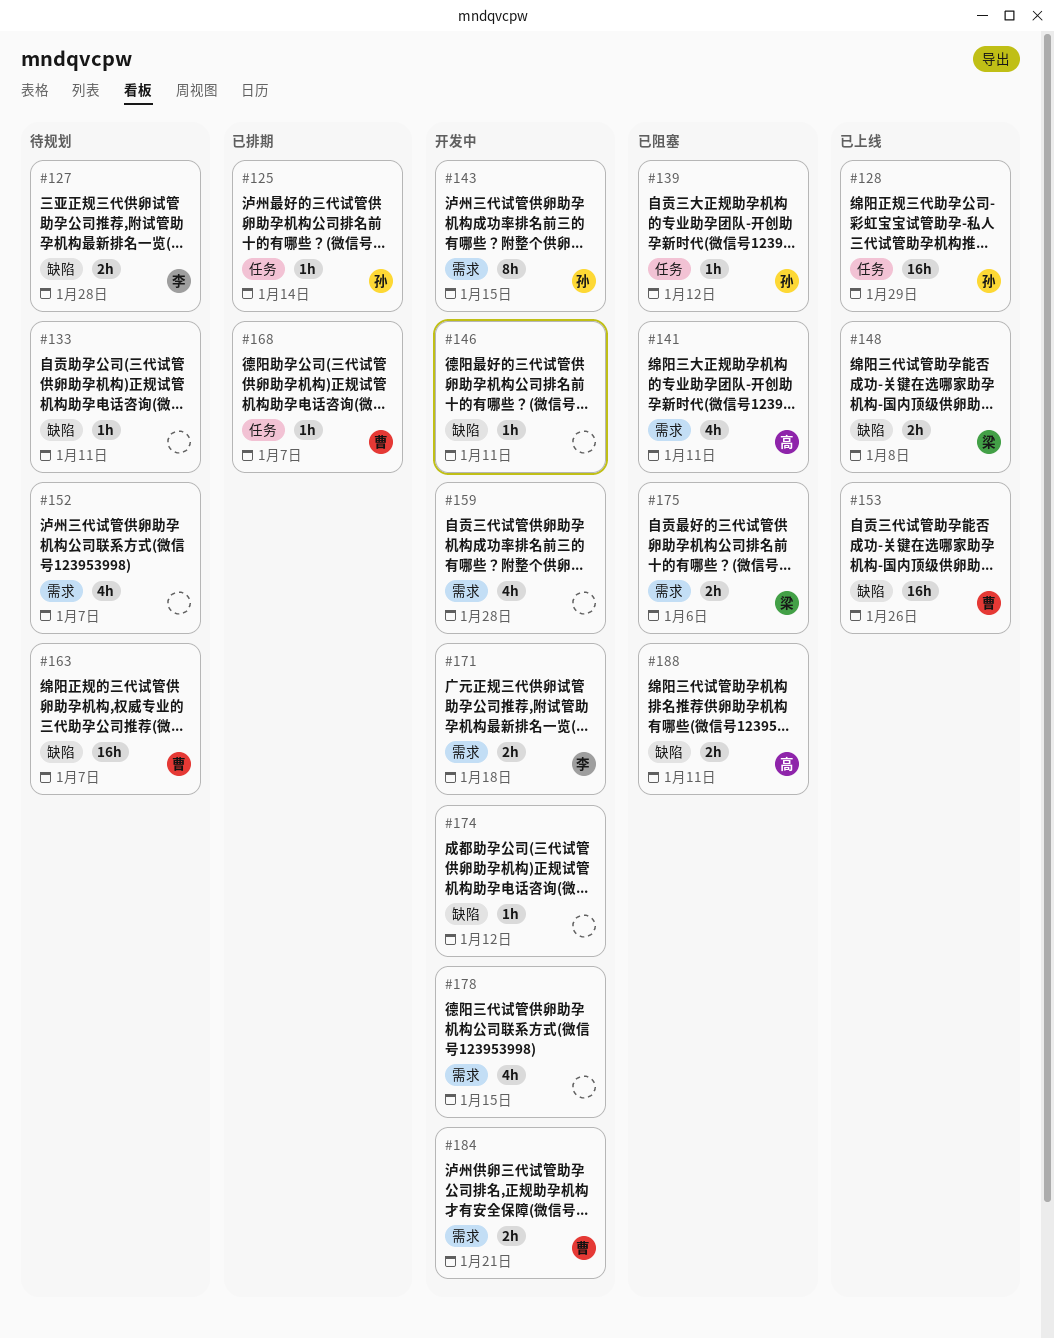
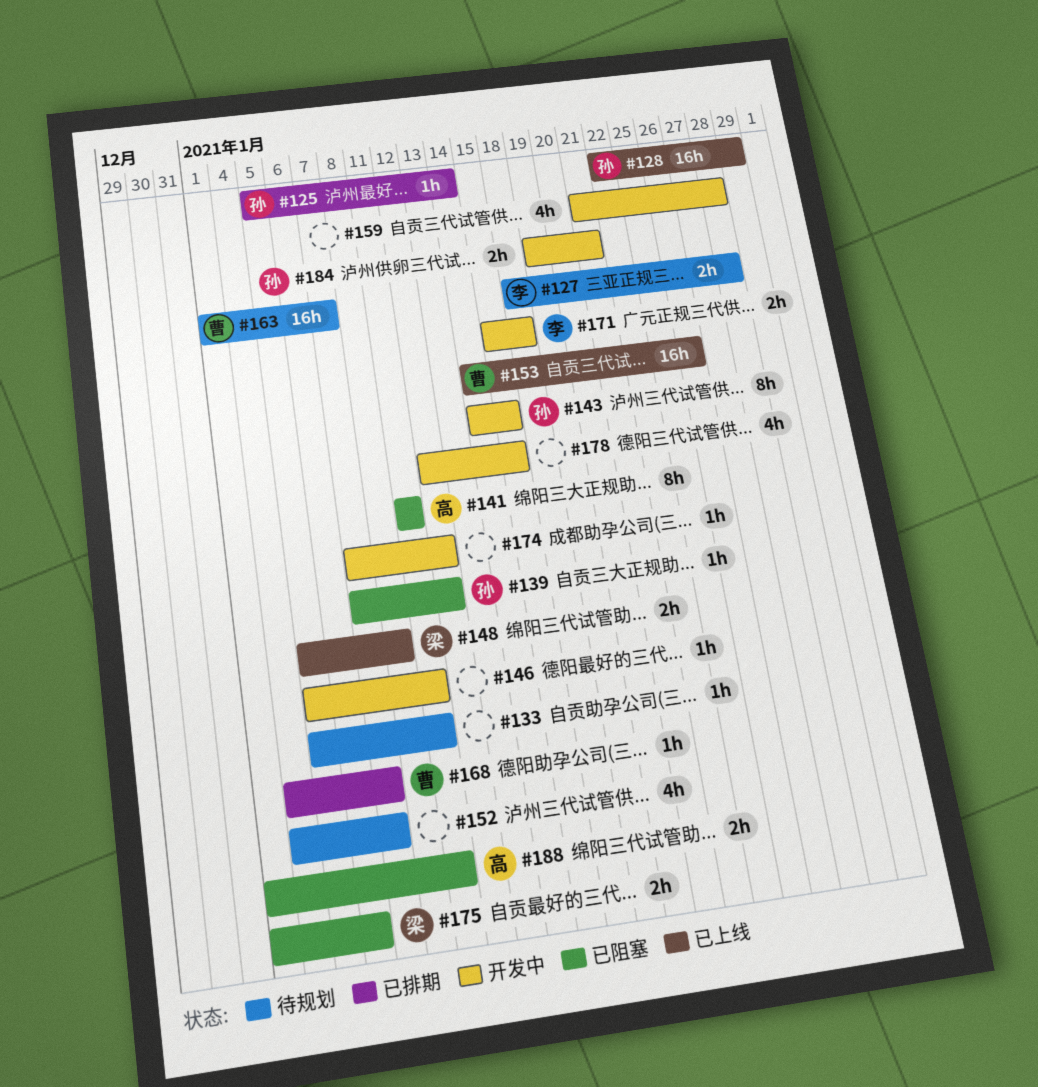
#141, estimate: 4h -> 8h
#184, owner: 曹 -> 孙

